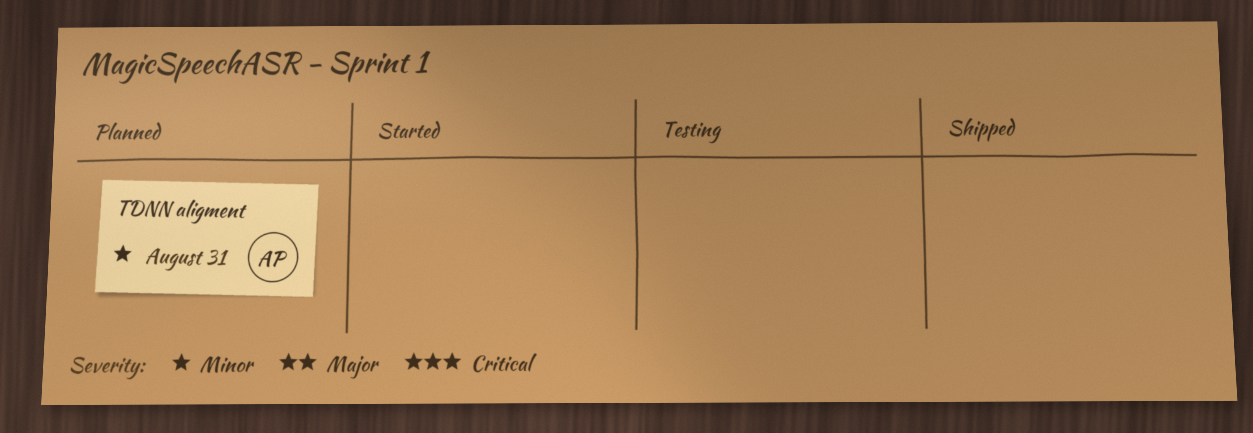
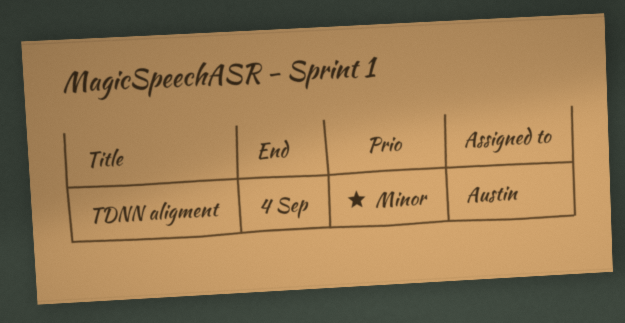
TDNN aligment, due: Aug 31 -> Sep 4

